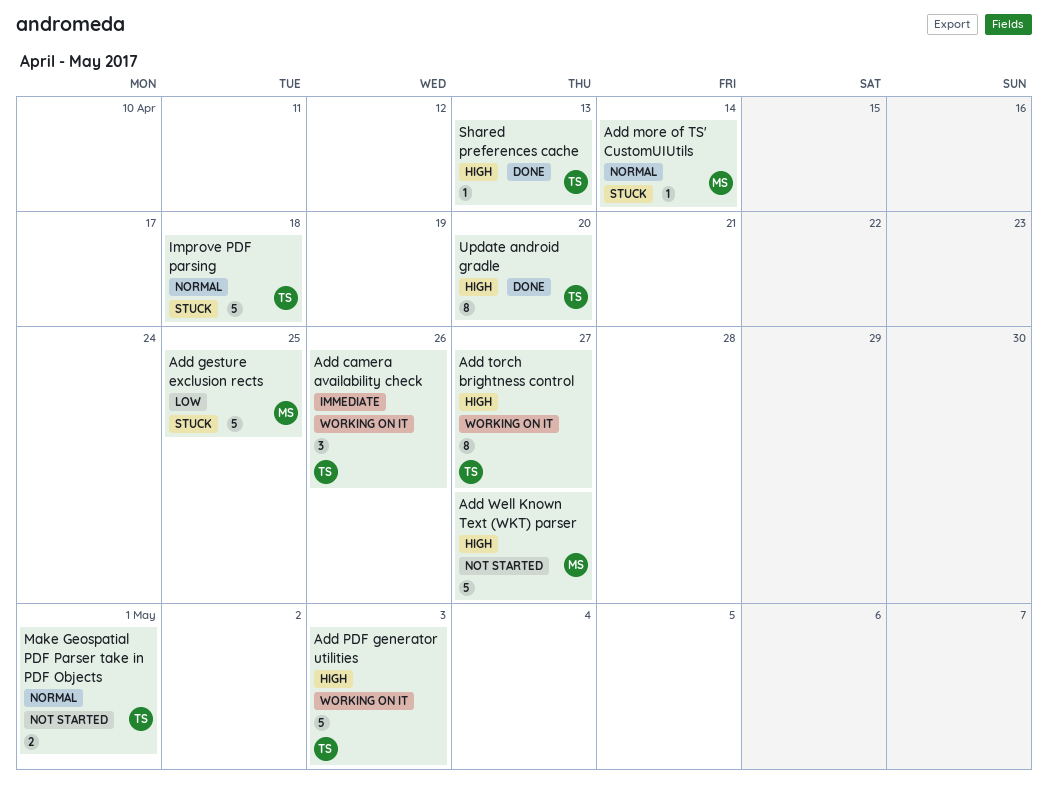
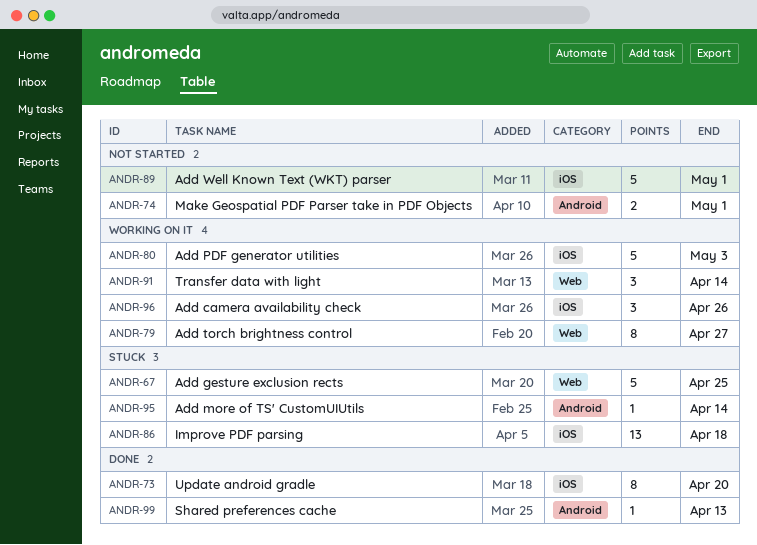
Add Well Known Text (WKT) parser, due: Apr 27 -> May 1
Improve PDF parsing, estimate: 5 -> 13
Transfer data with light: none -> present

